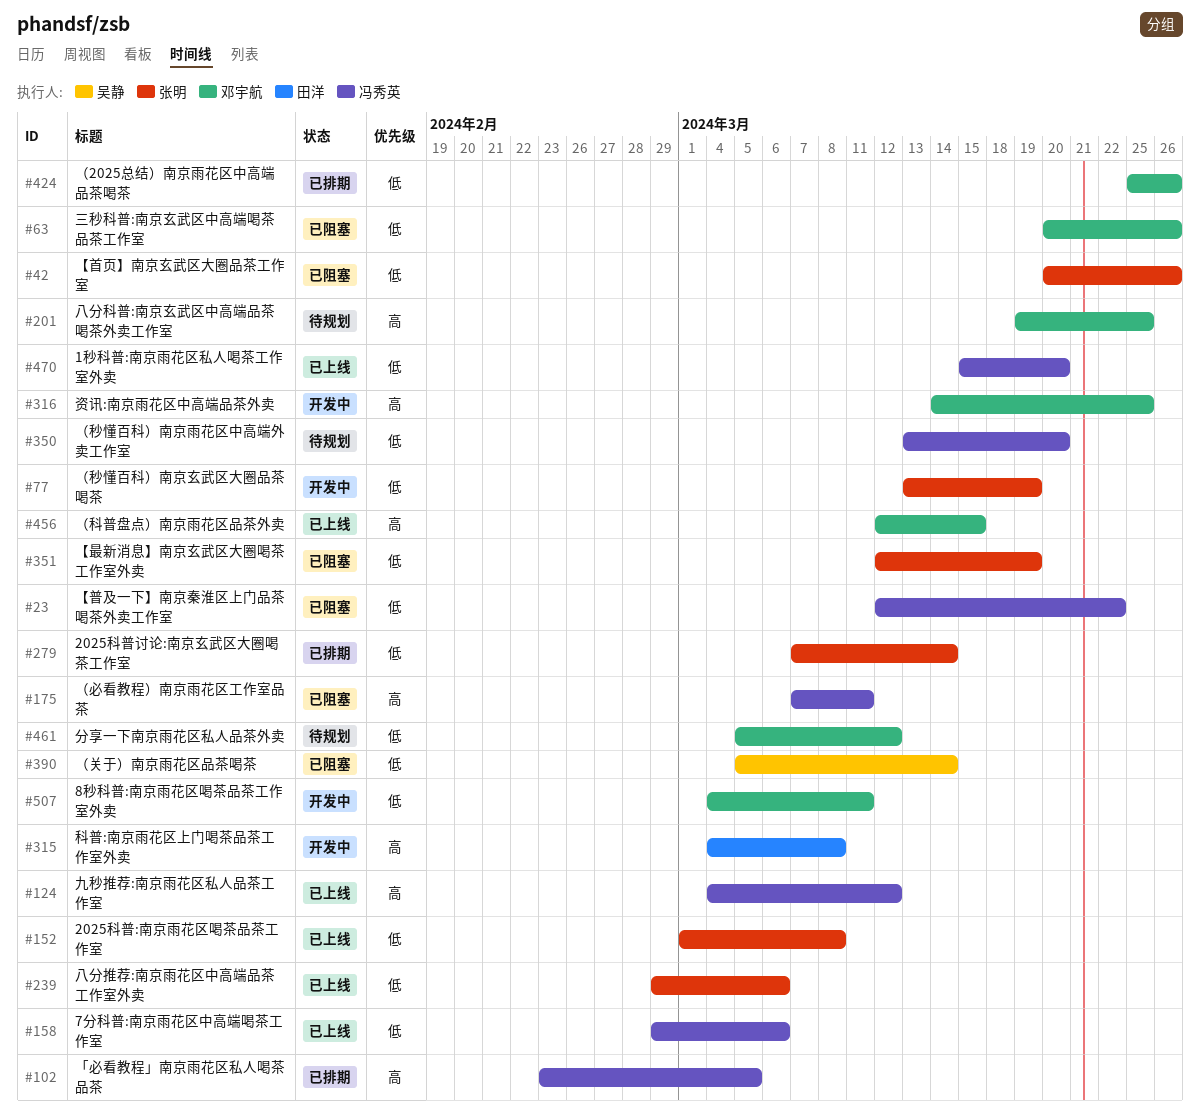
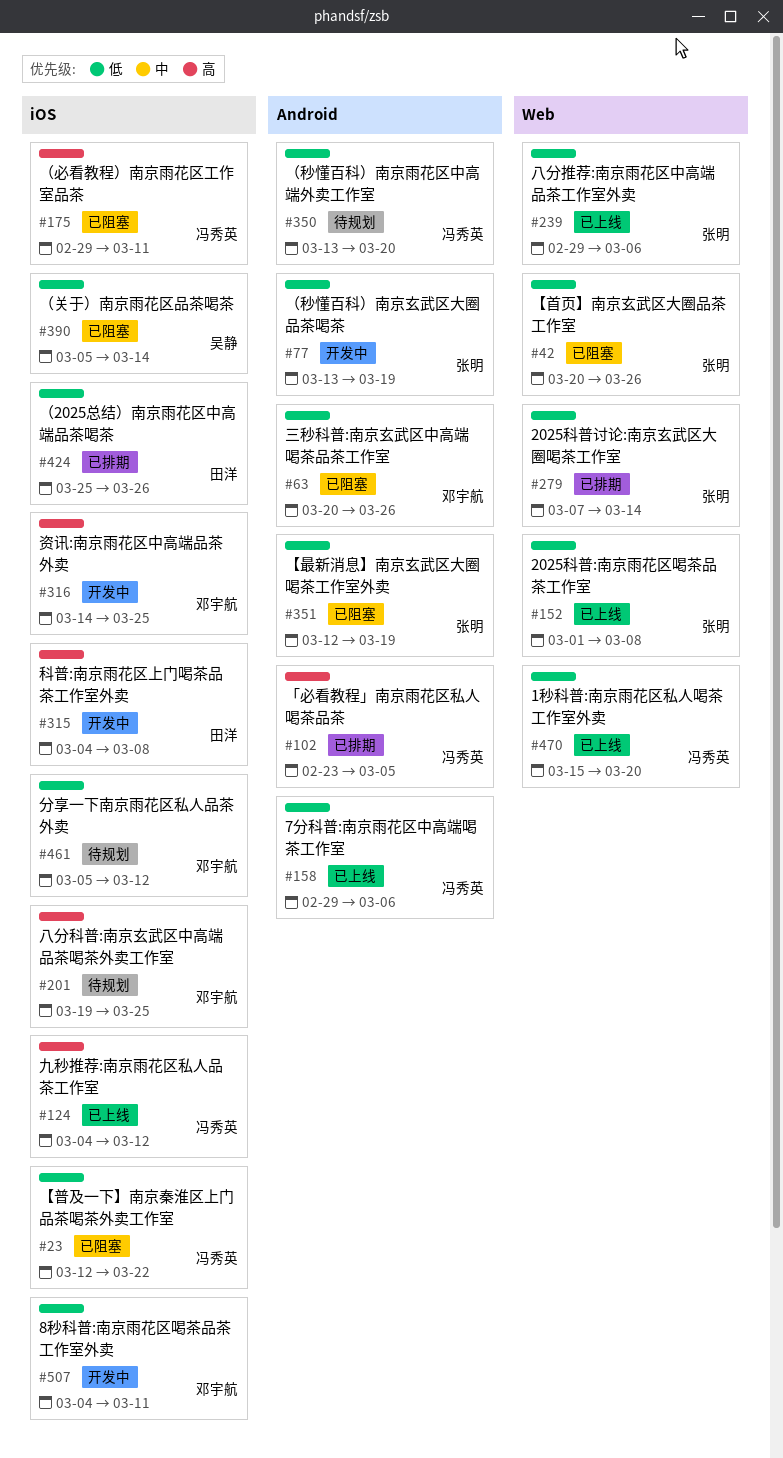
#175, start: Mar 7 -> Feb 29
#424, owner: 邓宇航 -> 田洋
#456: present -> none

